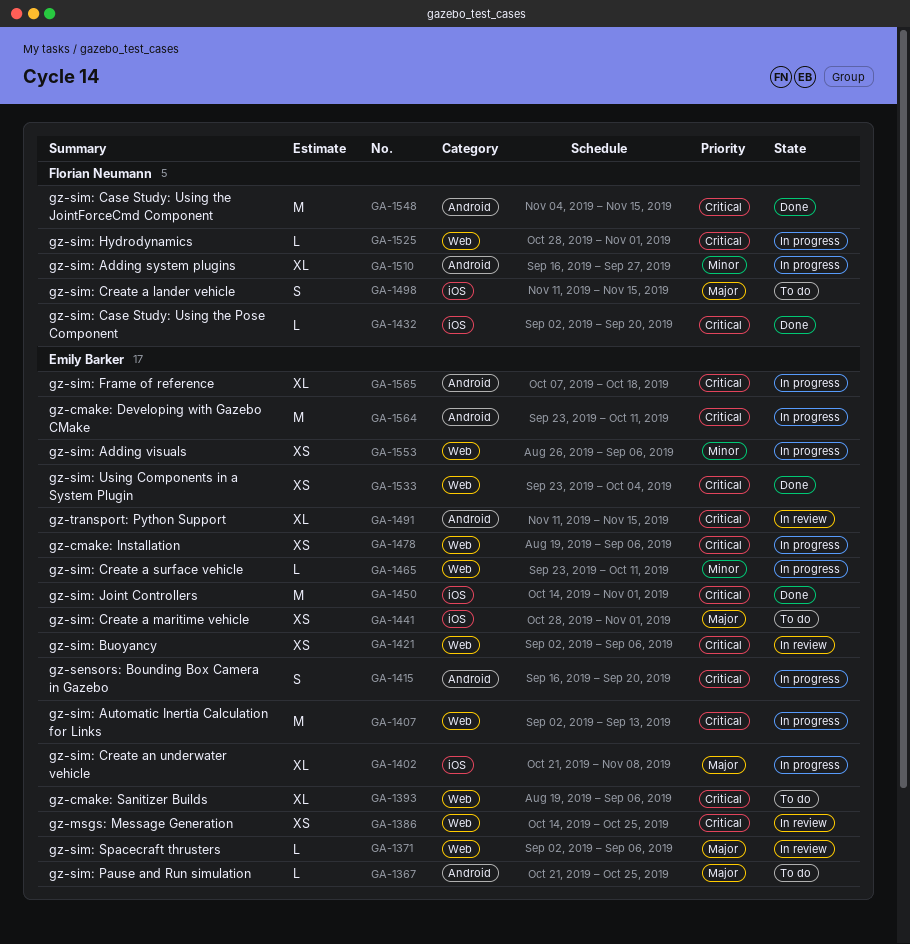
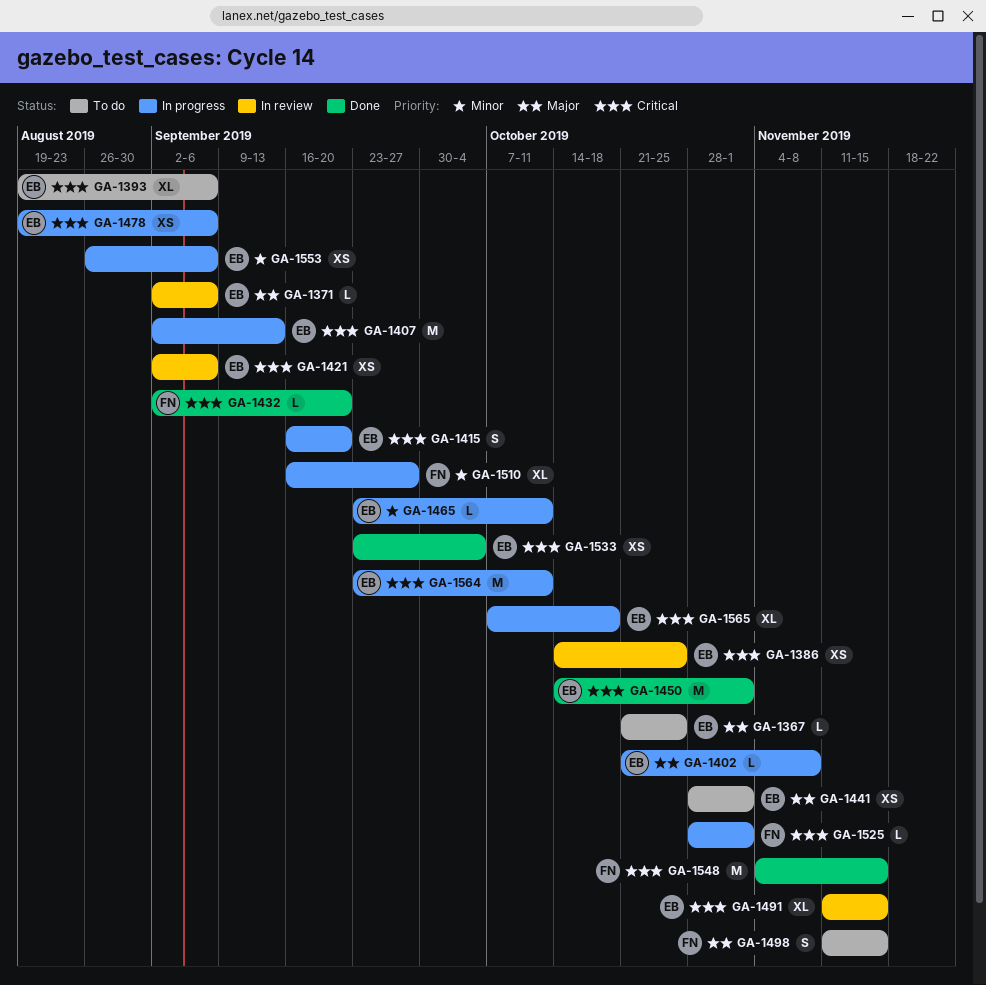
GA-1402, estimate: XL -> L

